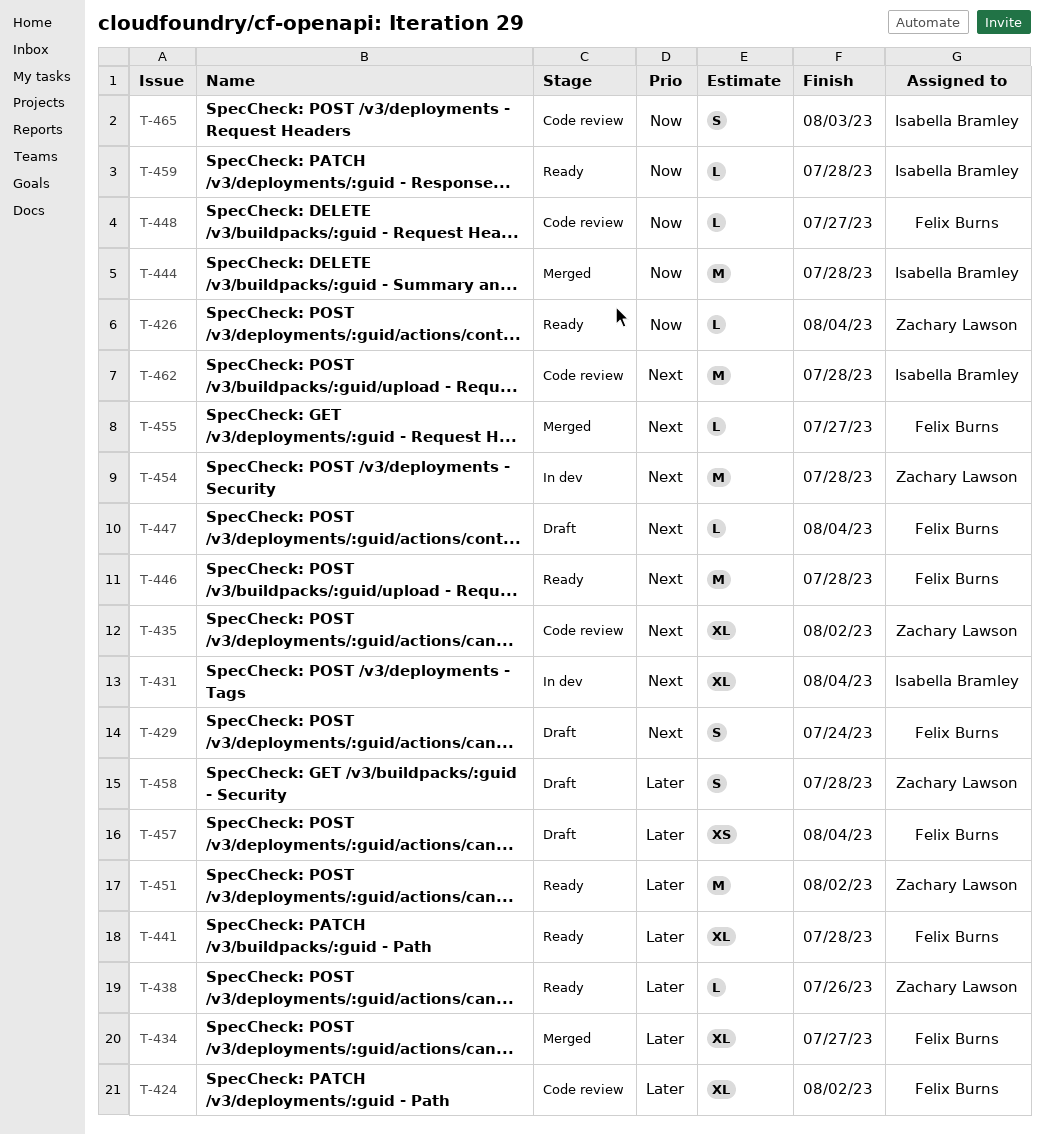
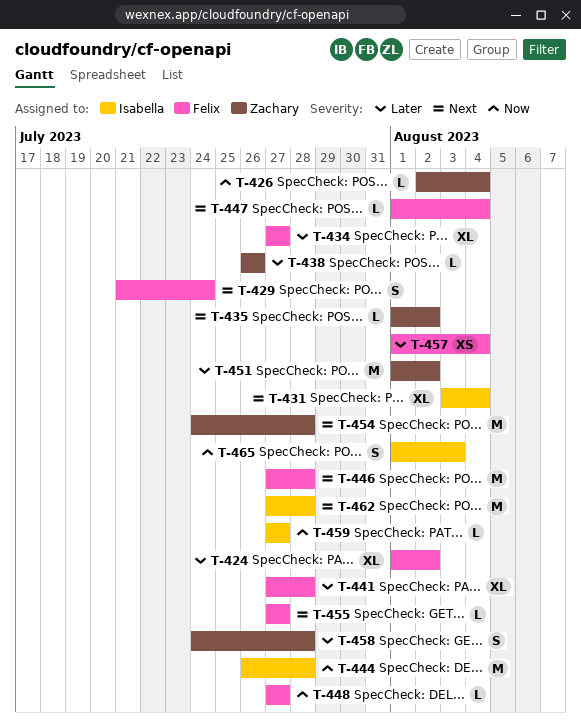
T-435, estimate: XL -> L
T-459, due: Jul 28 -> Jul 27

